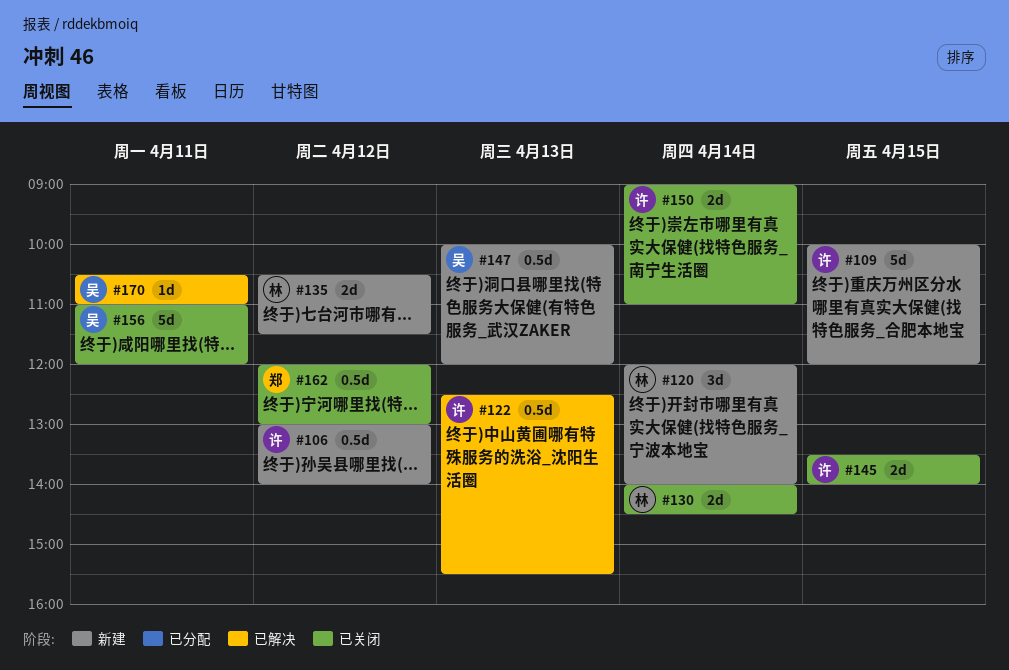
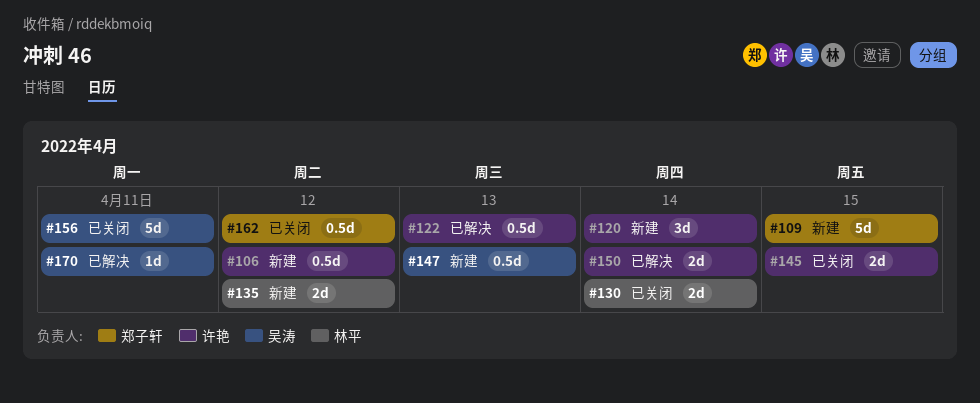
#109, owner: 许艳 -> 郑子轩
#120, owner: 林平 -> 许艳
#150, status: 已关闭 -> 已解决

